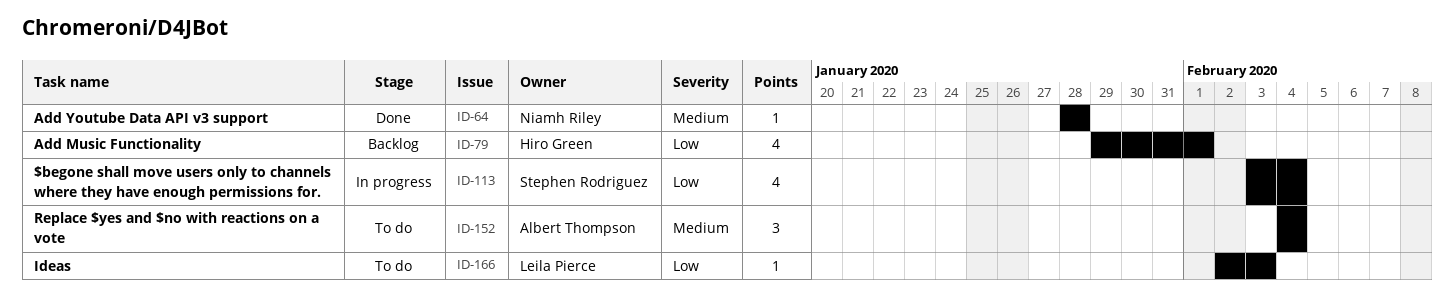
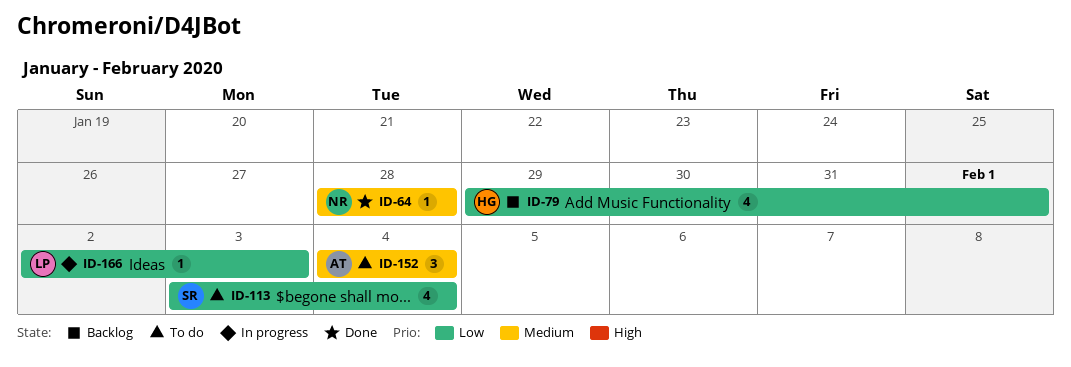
ID-113, status: In progress -> To do
ID-166, status: To do -> In progress

